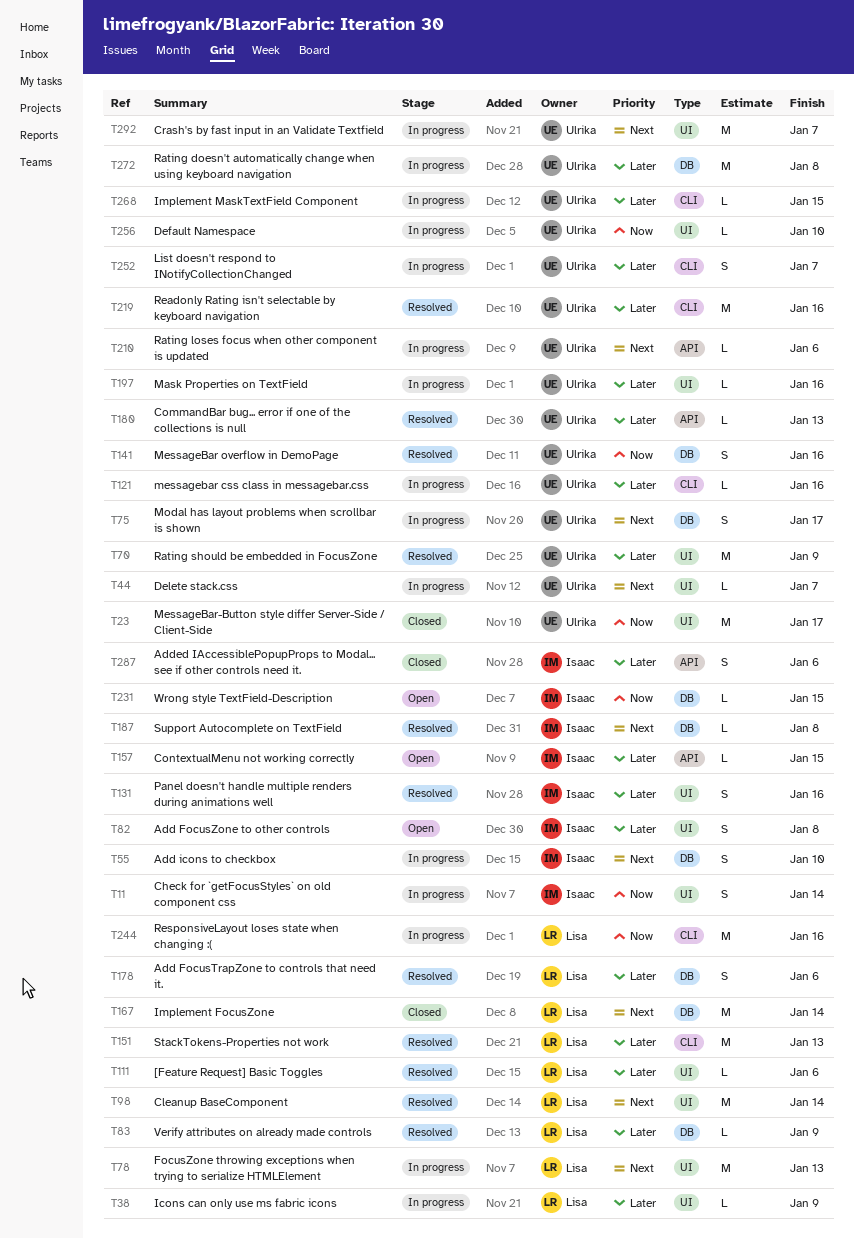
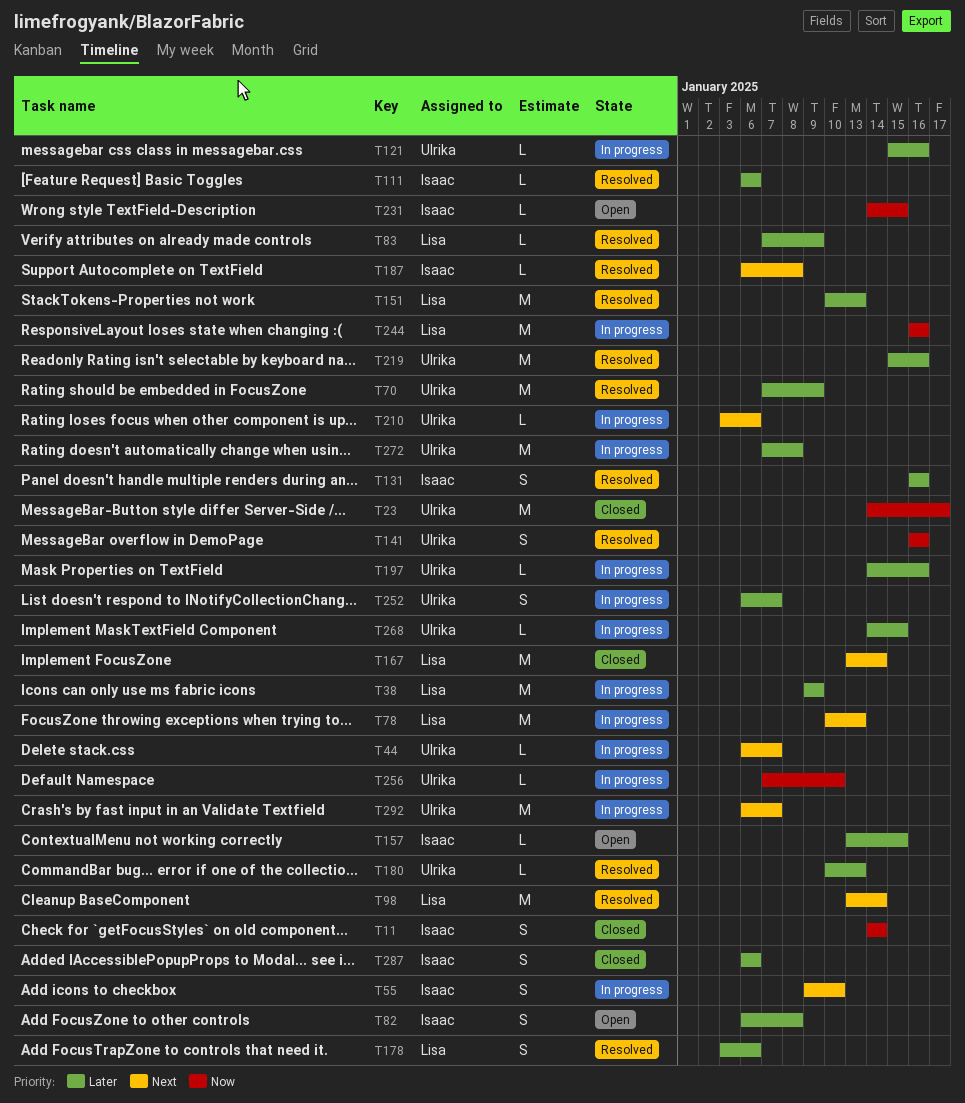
T11, status: In progress -> Closed
T38, estimate: L -> M
T75: present -> none
T111, owner: Lisa -> Isaac

